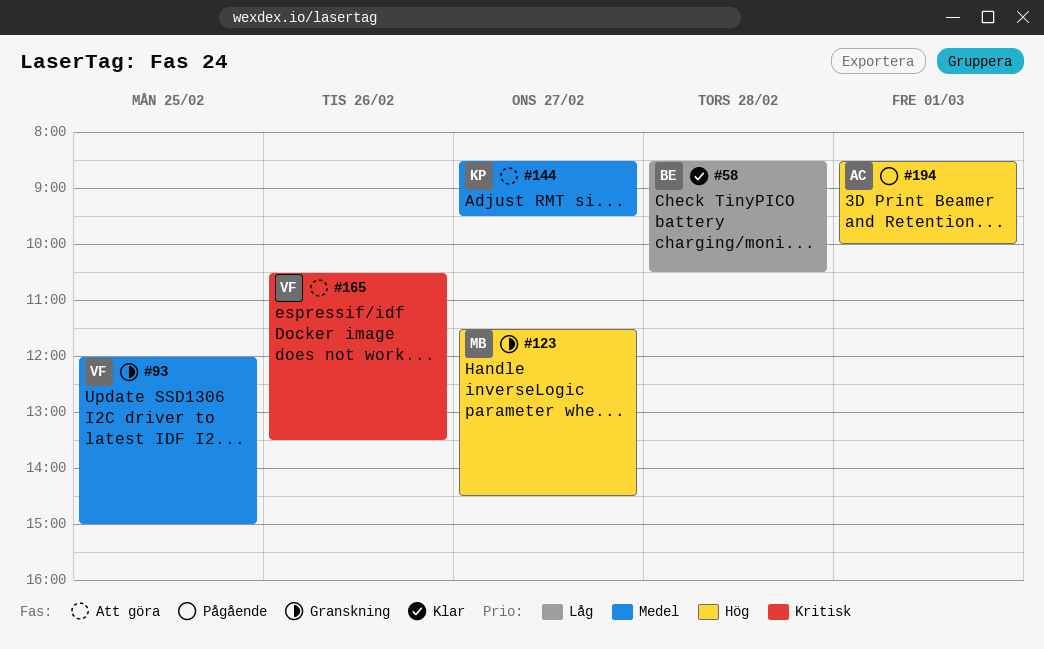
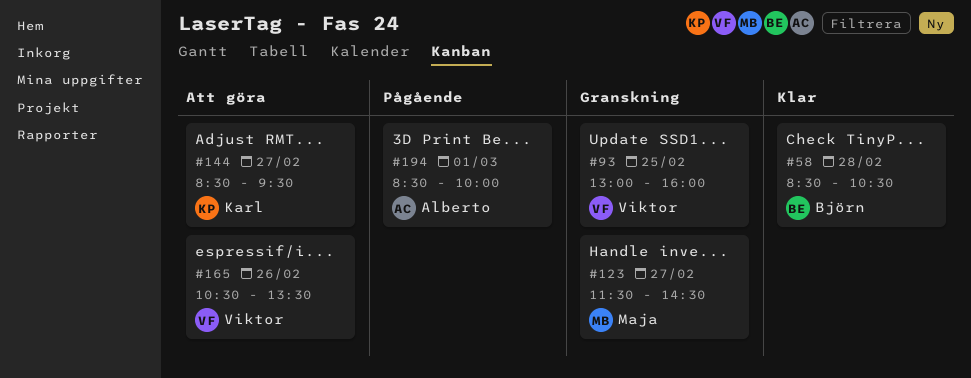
#93, begins: 12:00 -> 13:00
#93, ends: 15:00 -> 16:00

